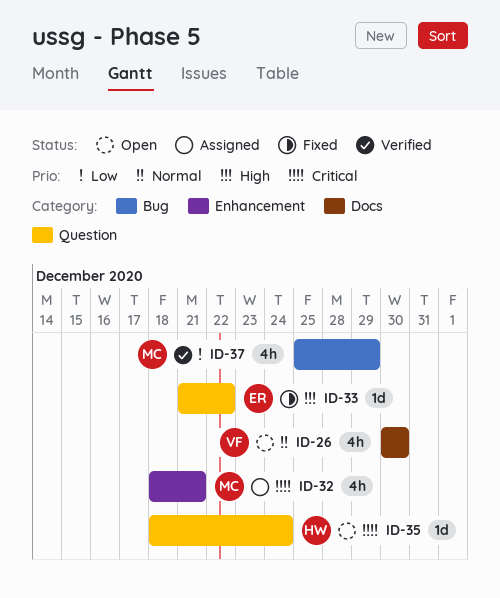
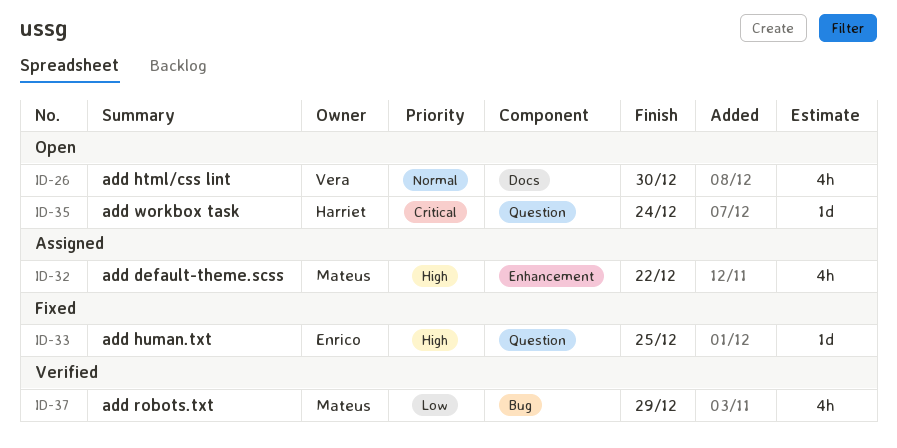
ID-32, priority: Critical -> High
ID-32, due: Dec 21 -> Dec 22
ID-33, due: Dec 22 -> Dec 25

